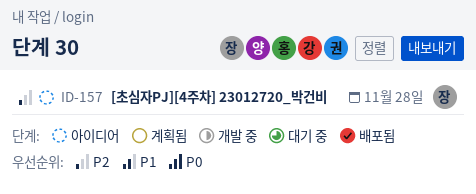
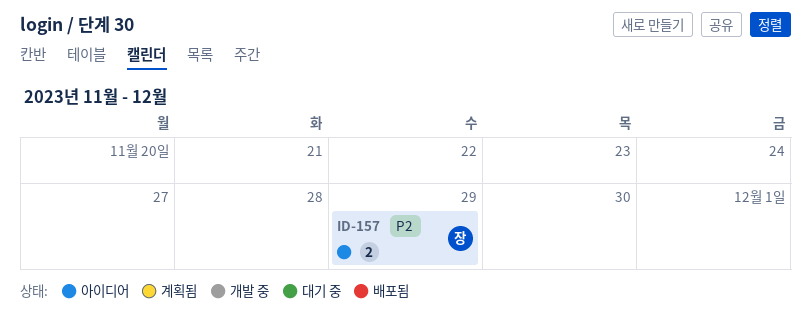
ID-157, due: Nov 28 -> Nov 29

